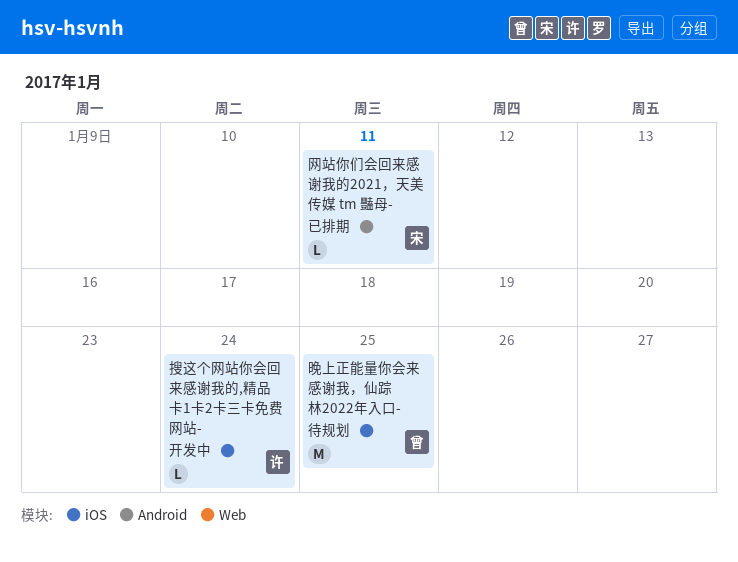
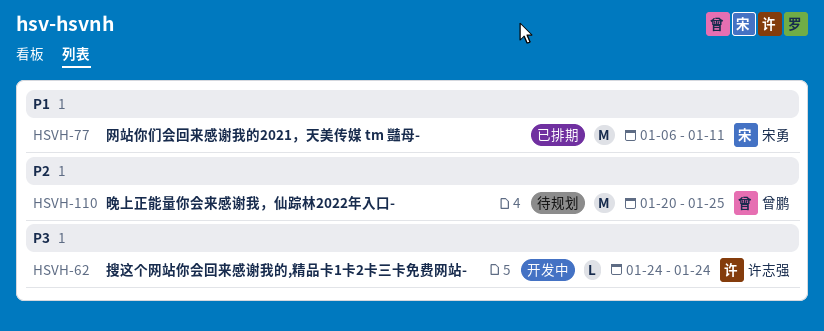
网站你们会回来感谢我的2021，天美传媒 tm 豔母-, estimate: L -> M

